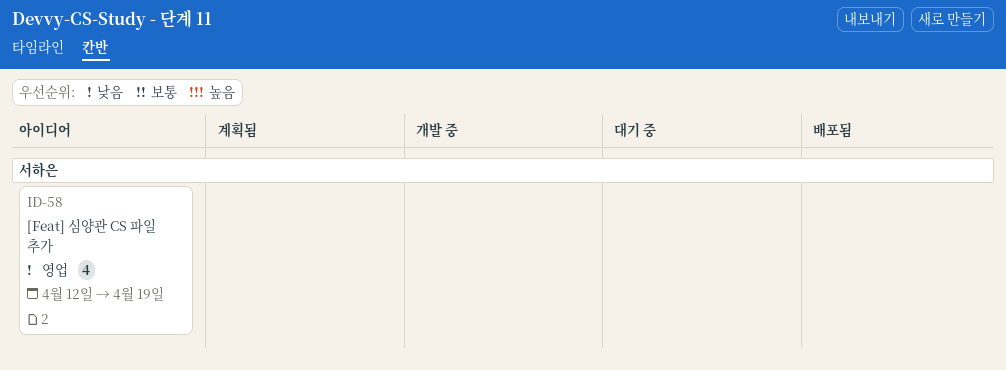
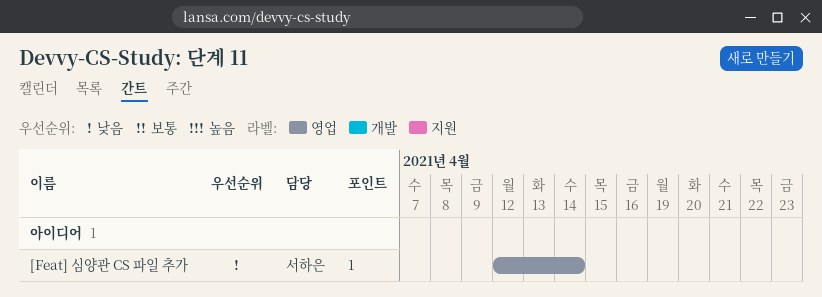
[Feat] 심양관 CS 파일 추가, estimate: 4 -> 1
[Feat] 심양관 CS 파일 추가, due: Apr 19 -> Apr 14

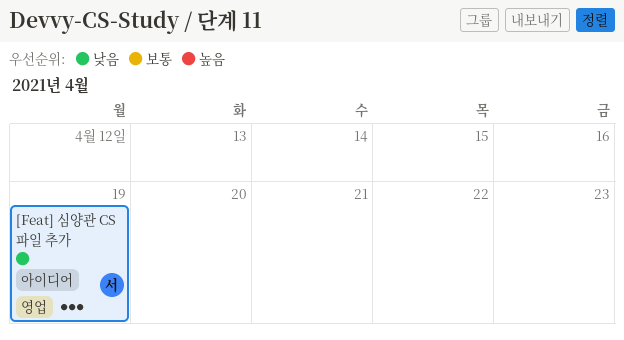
[Feat] 심양관 CS 파일 추가, estimate: 1 -> 3
[Feat] 심양관 CS 파일 추가, due: Apr 14 -> Apr 19

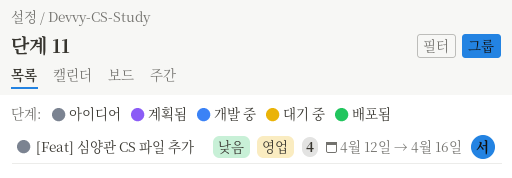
[Feat] 심양관 CS 파일 추가, estimate: 3 -> 4
[Feat] 심양관 CS 파일 추가, due: Apr 19 -> Apr 16

